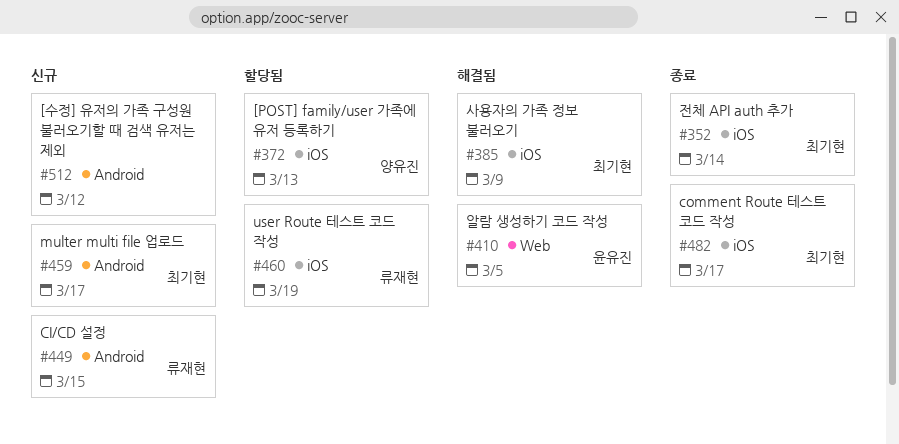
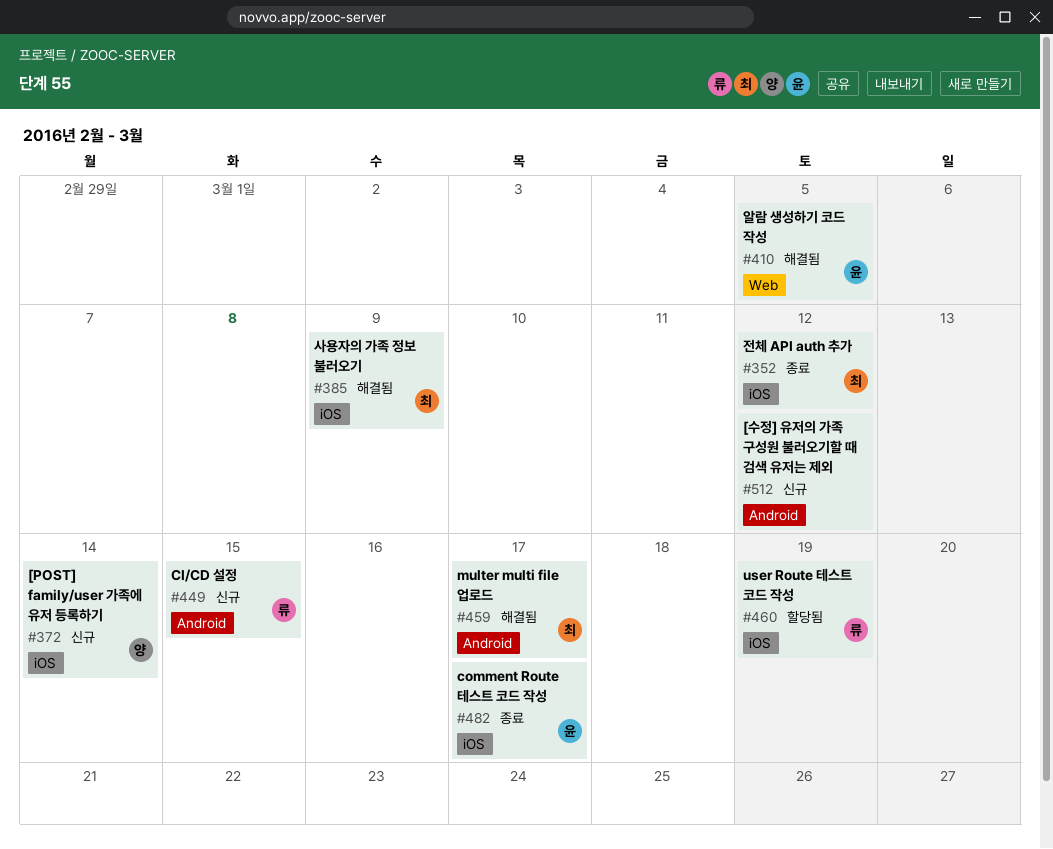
#352, due: Mar 14 -> Mar 12
#372, status: 할당됨 -> 신규
#372, due: Mar 13 -> Mar 14
#459, status: 신규 -> 해결됨
#482, owner: 최기현 -> 윤유진

